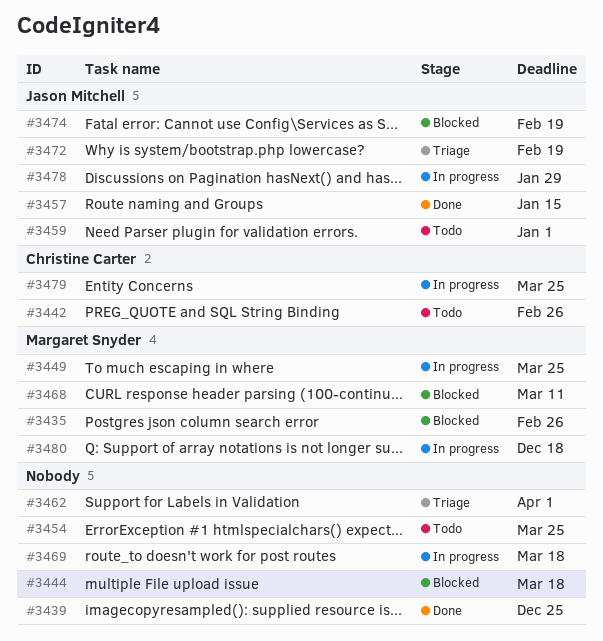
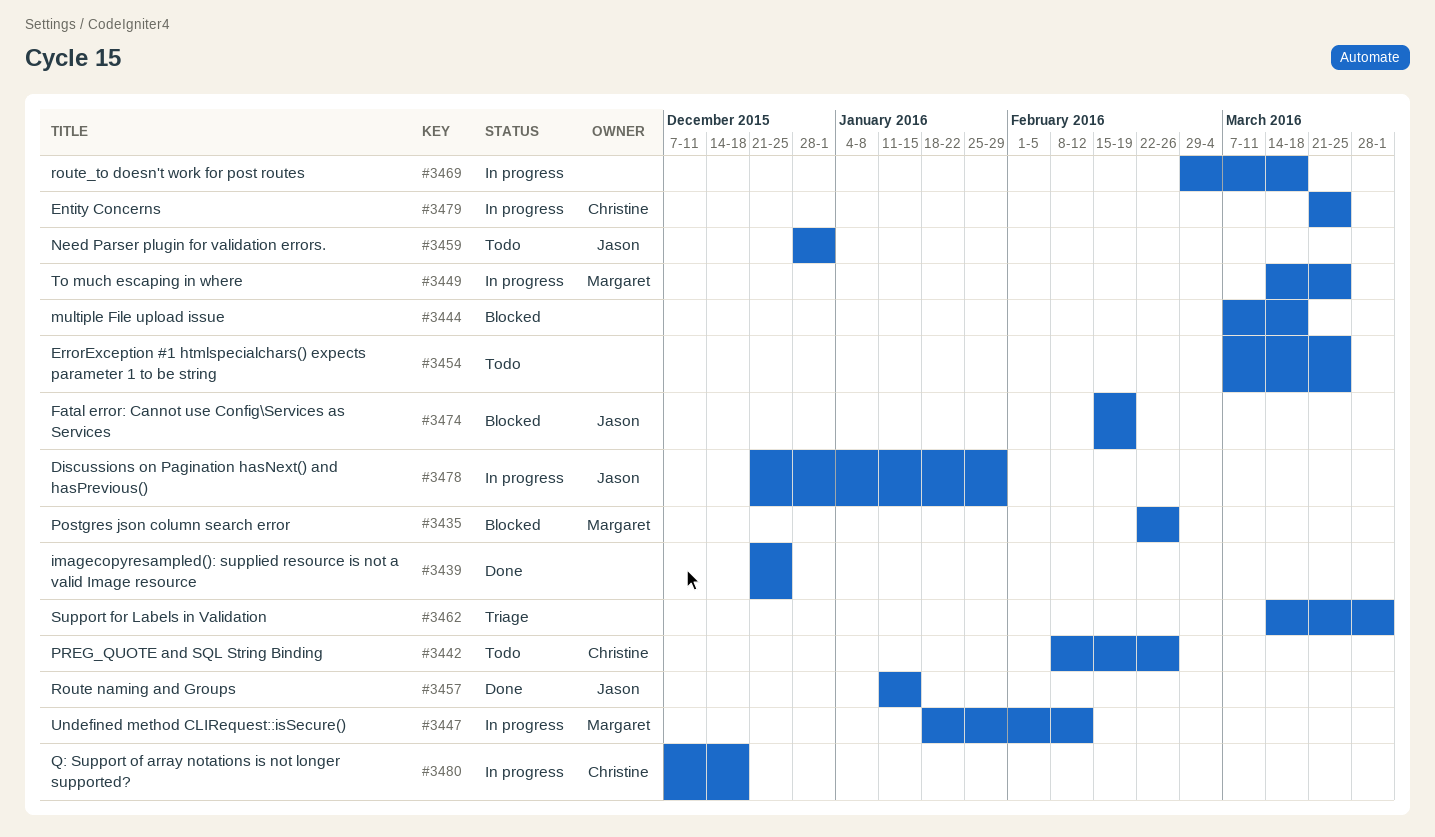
#3447: none -> present
#3468: present -> none
#3472: present -> none
#3480, owner: Margaret Snyder -> Christine Carter

